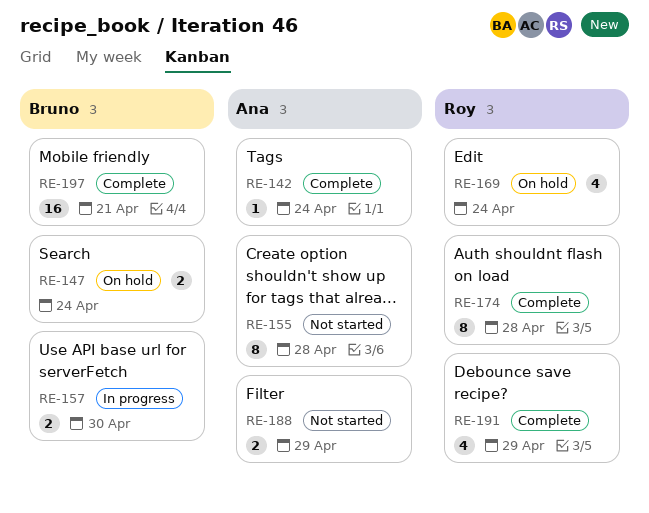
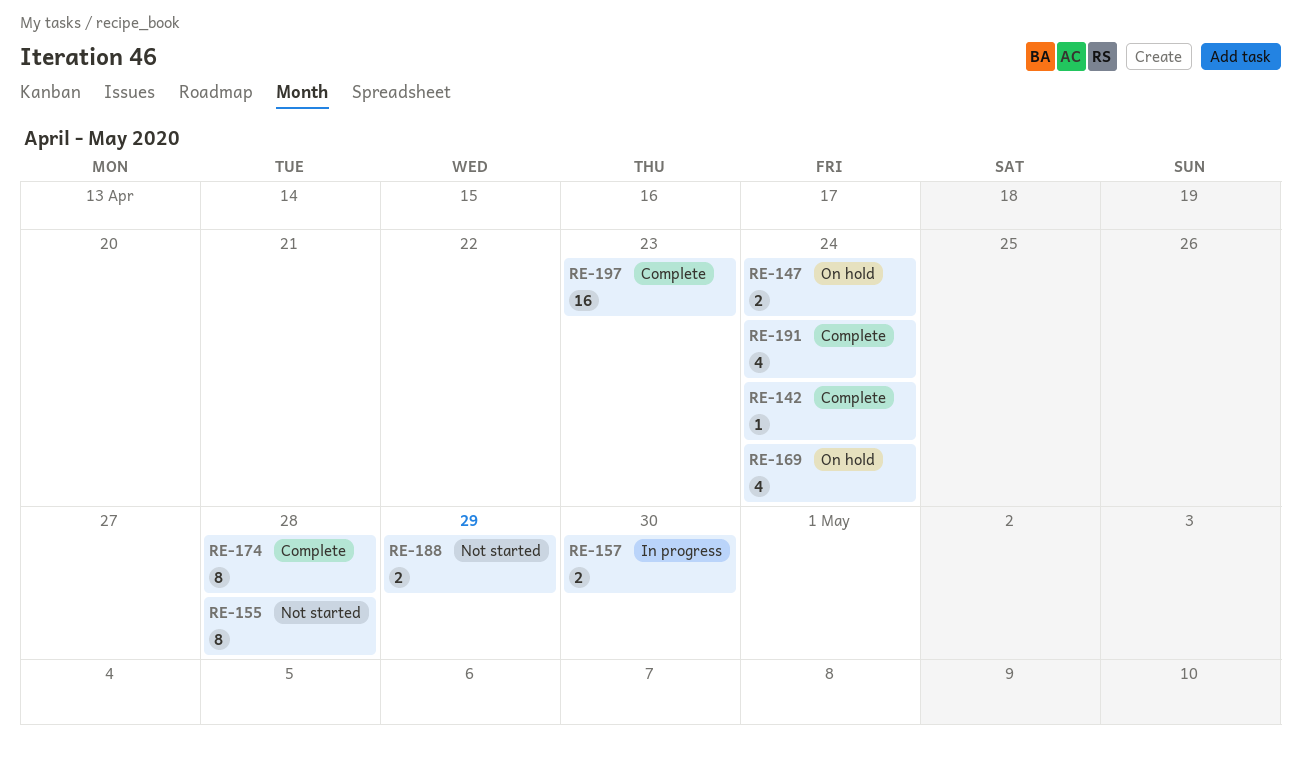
RE-191, due: Apr 29 -> Apr 24
RE-197, due: Apr 21 -> Apr 23

